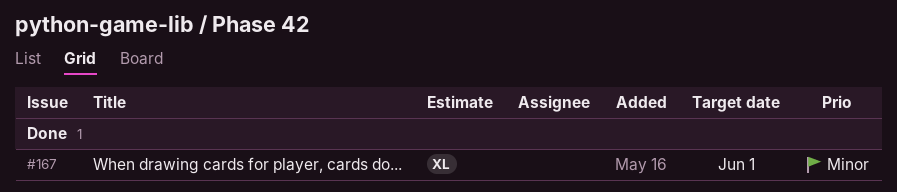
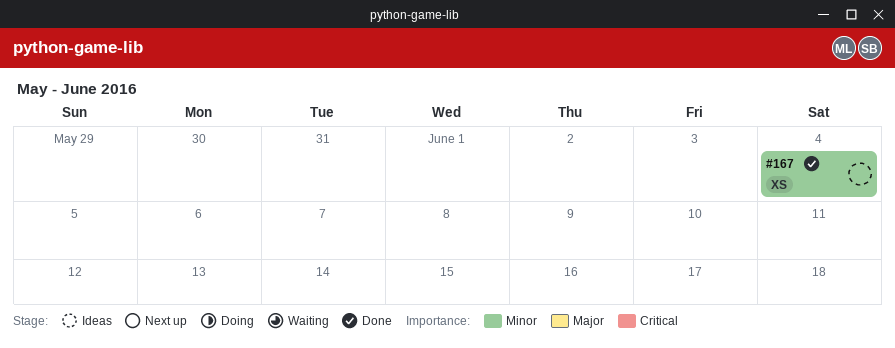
#167, estimate: XL -> XS
#167, due: Jun 1 -> Jun 4

